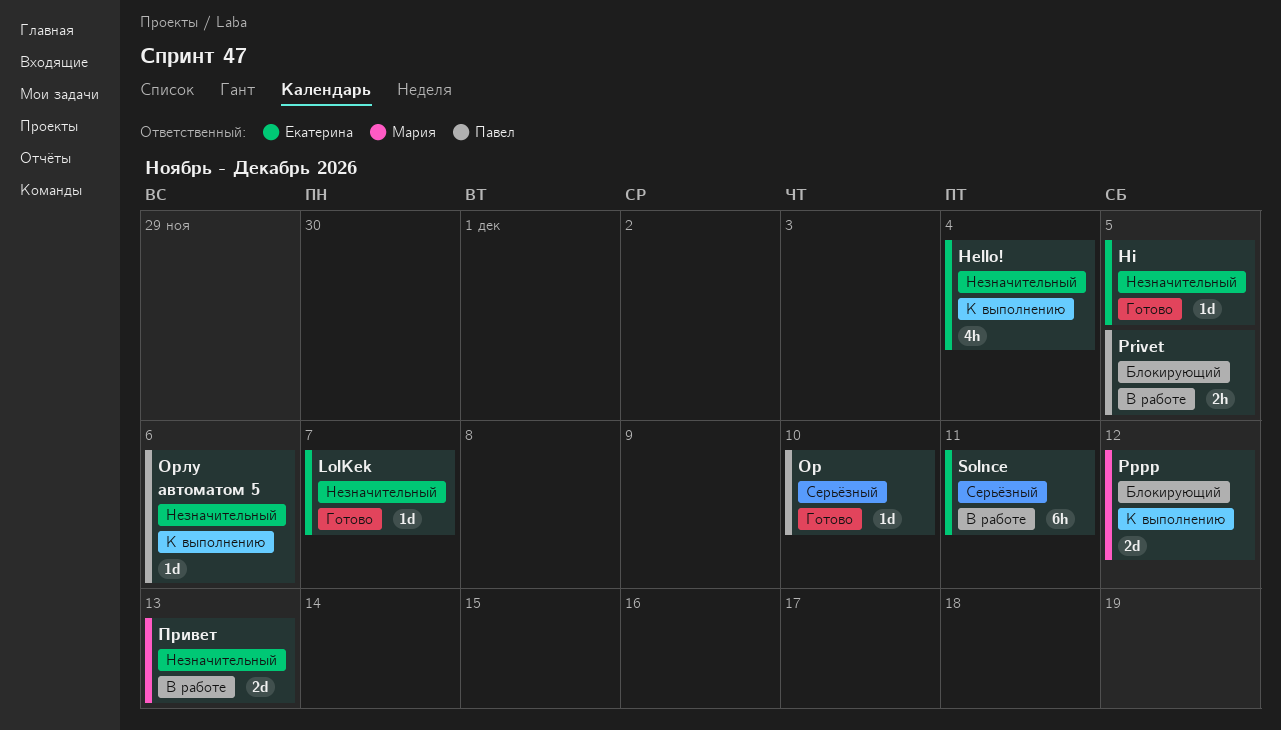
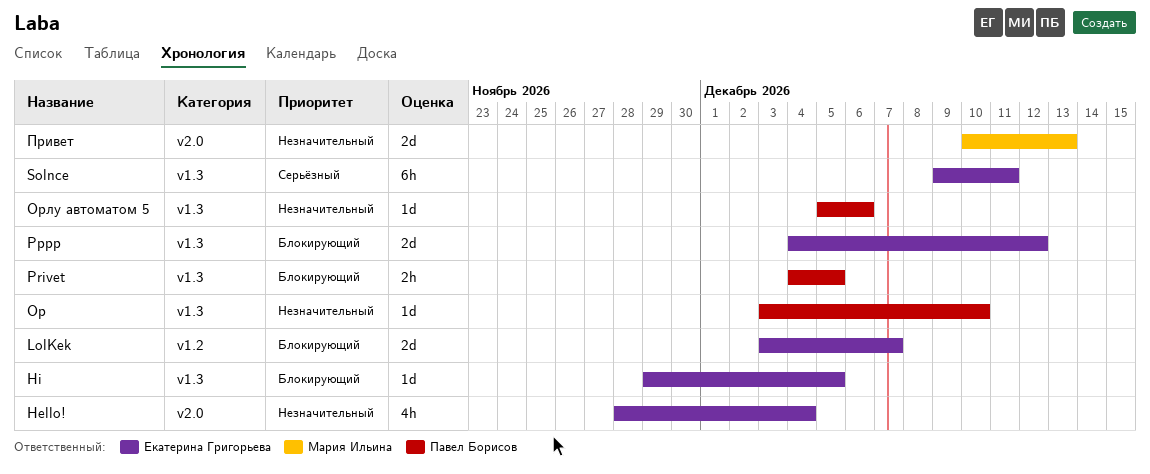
Hi, priority: Незначительный -> Блокирующий
LolKek, priority: Незначительный -> Блокирующий
LolKek, estimate: 1d -> 2d
Op, priority: Серьёзный -> Незначительный
Рррр, owner: Мария Ильина -> Екатерина Григорьева

